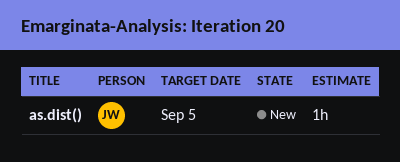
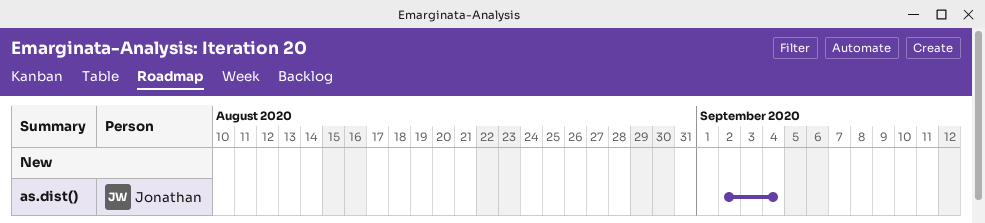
as.dist(), due: Sep 5 -> Sep 4

